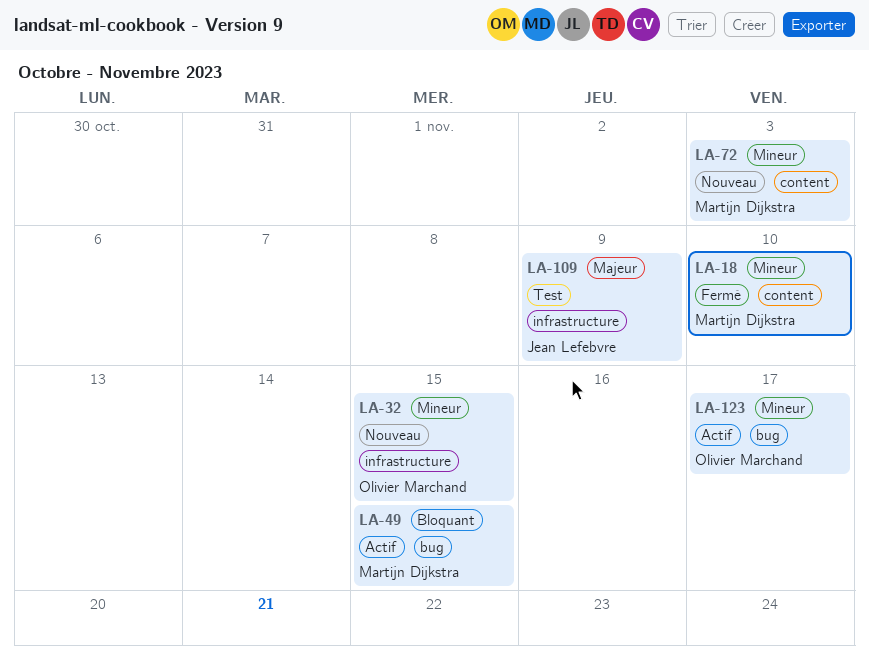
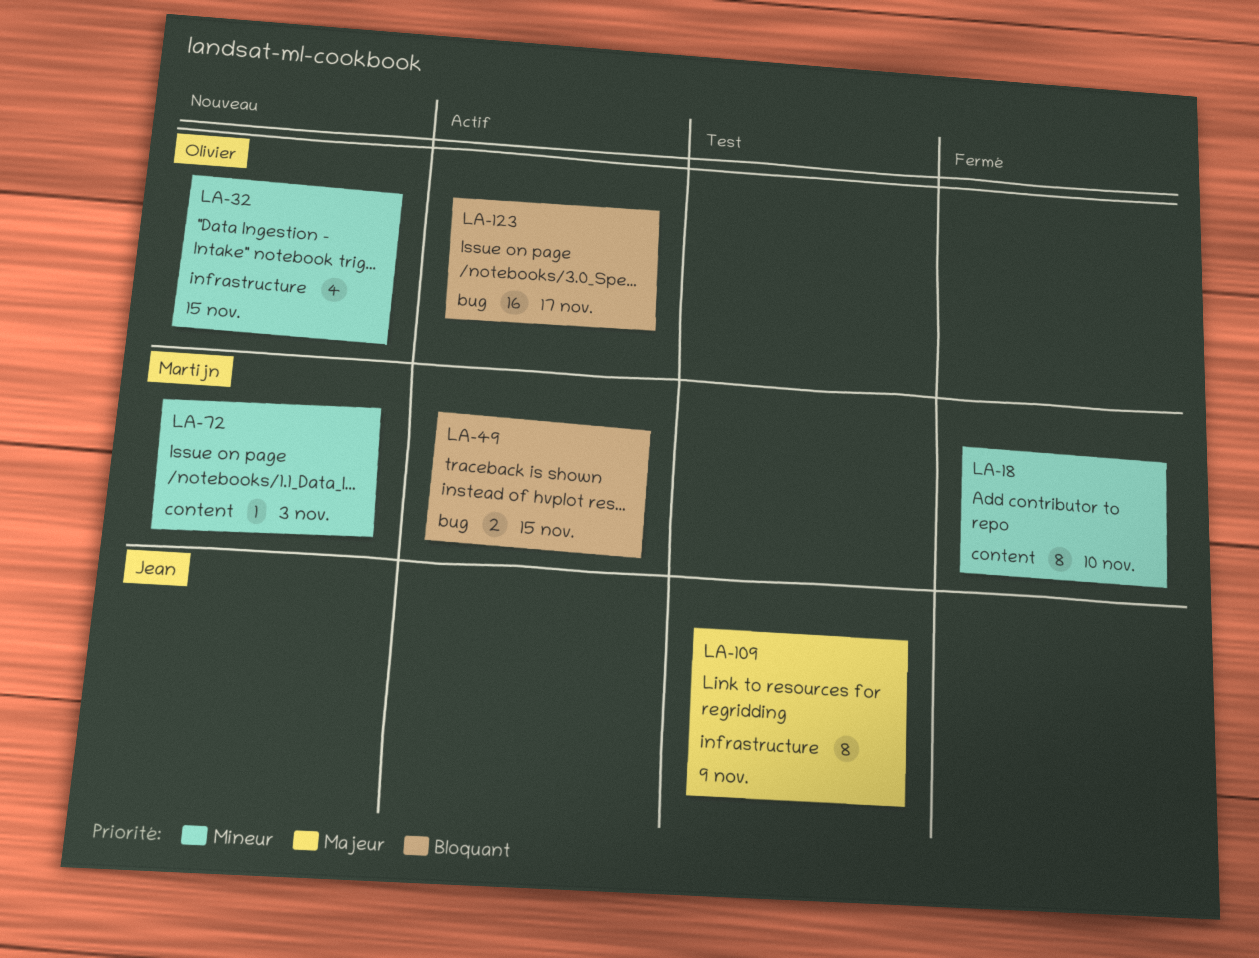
LA-123, priority: Mineur -> Bloquant

